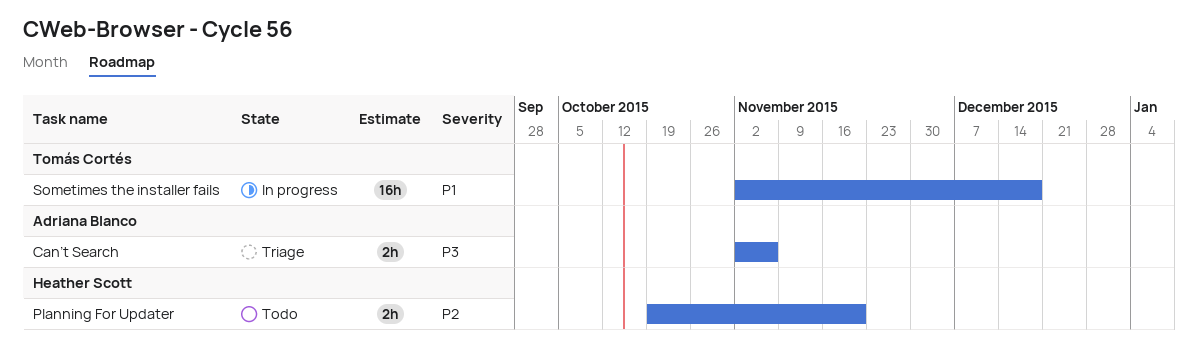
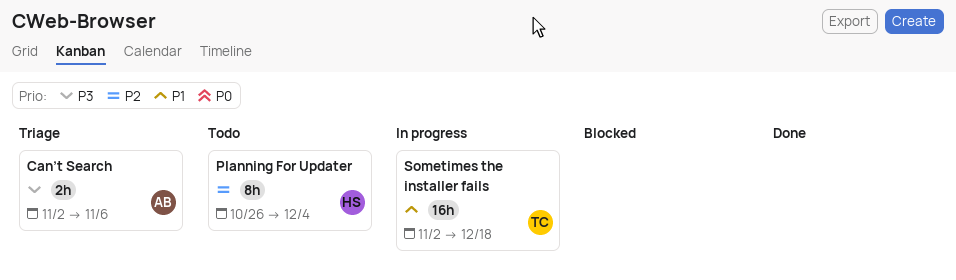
Planning For Updater, estimate: 2h -> 8h
Planning For Updater, start: Oct 19 -> Oct 26
Planning For Updater, due: Nov 20 -> Dec 4

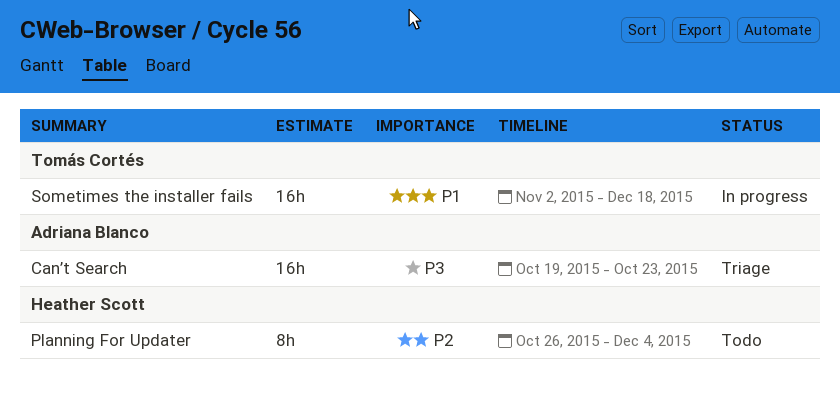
Can’t Search, estimate: 2h -> 16h
Can’t Search, start: Nov 2 -> Oct 19
Can’t Search, due: Nov 6 -> Oct 23

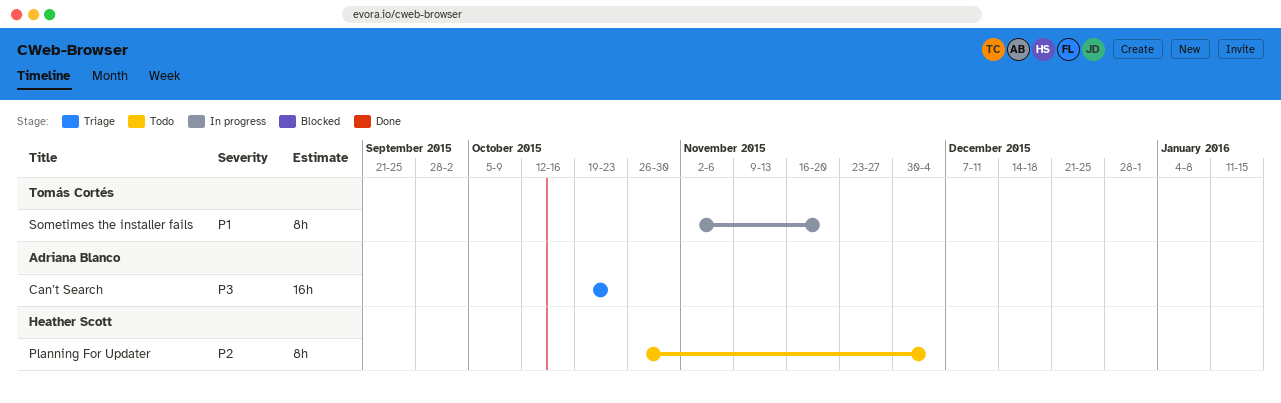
Sometimes the installer fails, estimate: 16h -> 8h
Sometimes the installer fails, due: Dec 18 -> Nov 20

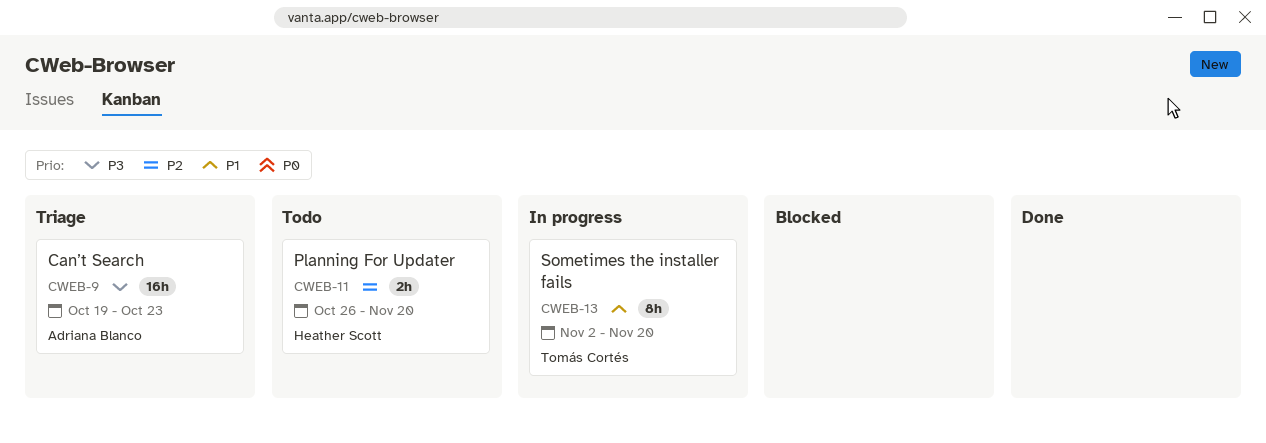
Planning For Updater, estimate: 8h -> 2h
Planning For Updater, due: Dec 4 -> Nov 20

